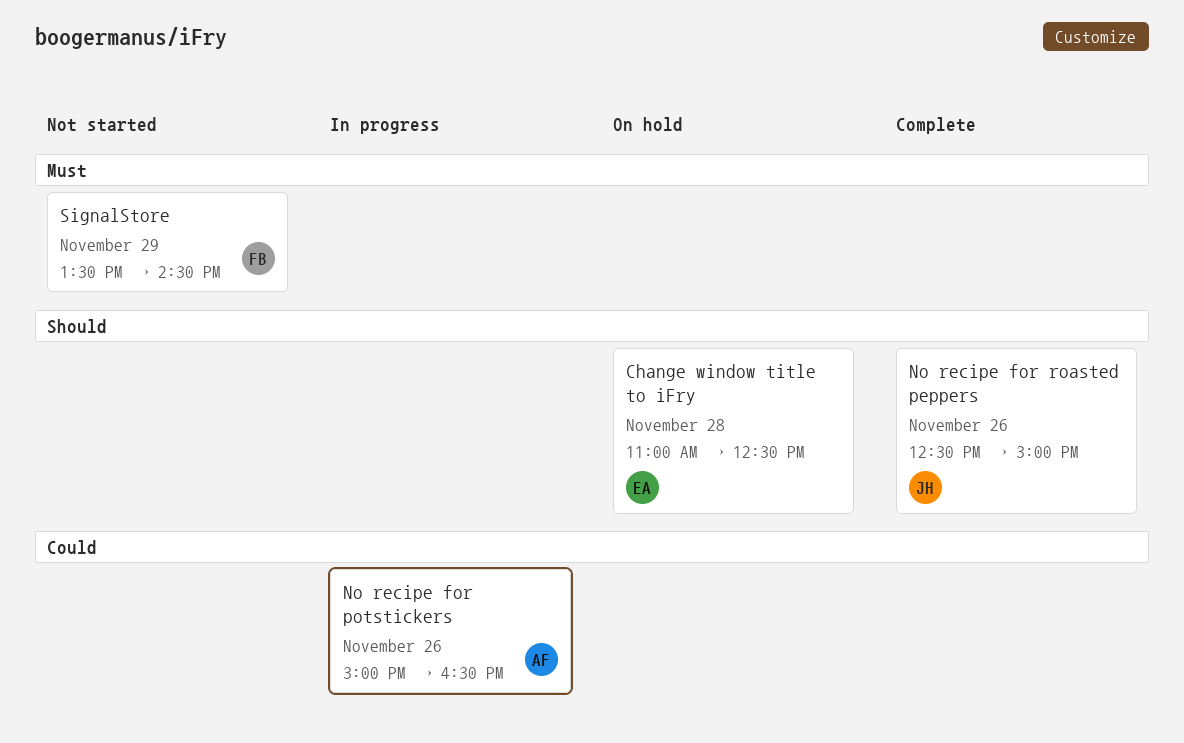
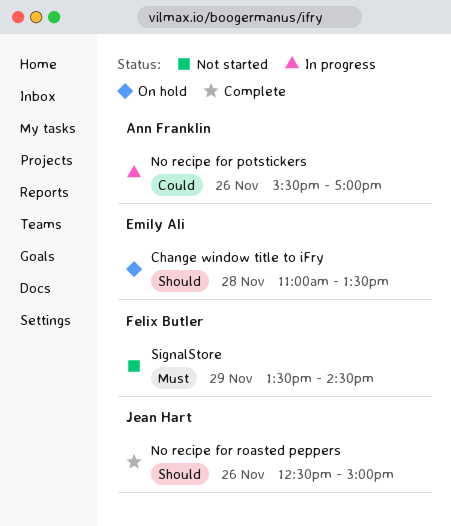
Change window title to iFry, ends: 12:30 -> 13:30
No recipe for potstickers, begins: 15:00 -> 15:30
No recipe for potstickers, ends: 16:30 -> 17:00

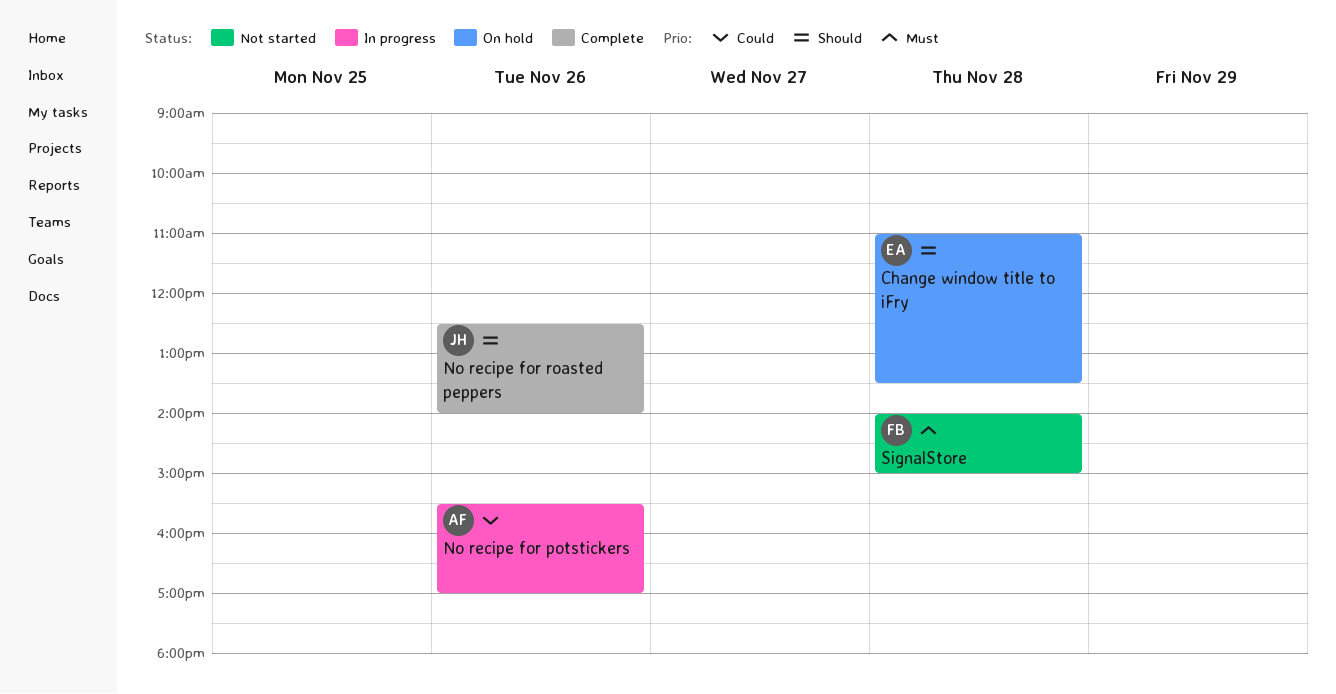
No recipe for roasted peppers, ends: 15:00 -> 14:00
SignalStore, day: Nov 29 -> Nov 28
SignalStore, begins: 13:30 -> 14:00
SignalStore, ends: 14:30 -> 15:00

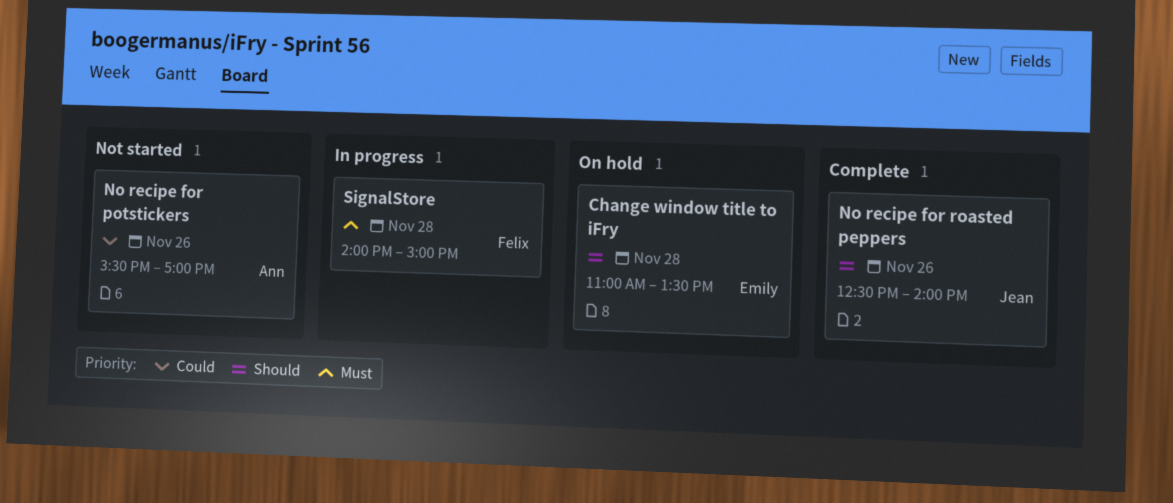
No recipe for potstickers, status: In progress -> Not started
SignalStore, status: Not started -> In progress

